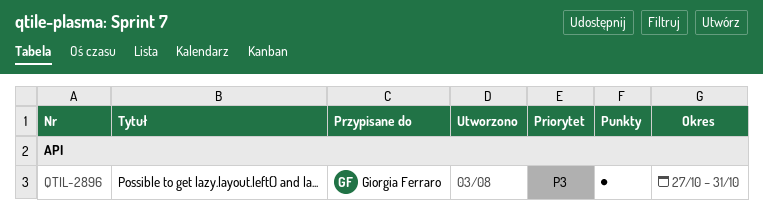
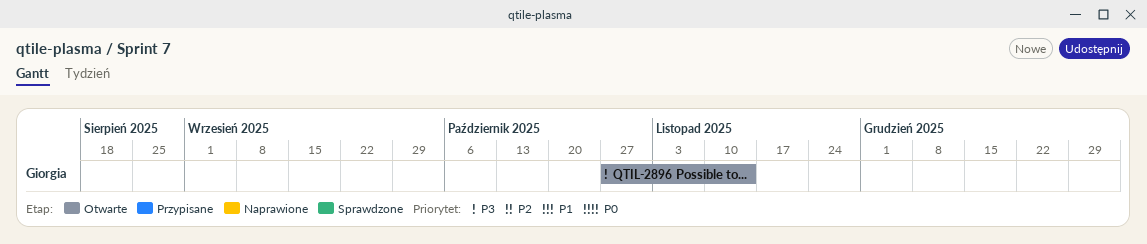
QTIL-2896, due: Oct 31 -> Nov 14

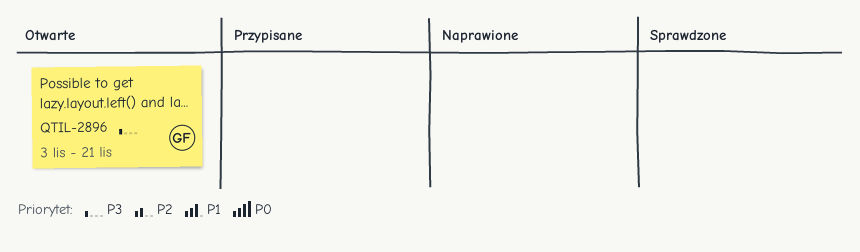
QTIL-2896, start: Oct 27 -> Nov 3
QTIL-2896, due: Nov 14 -> Nov 21

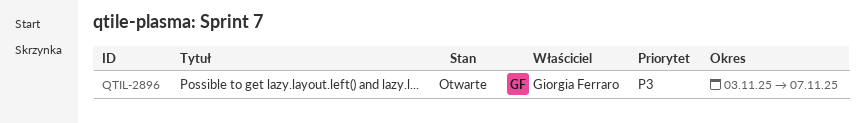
QTIL-2896, due: Nov 21 -> Nov 7

